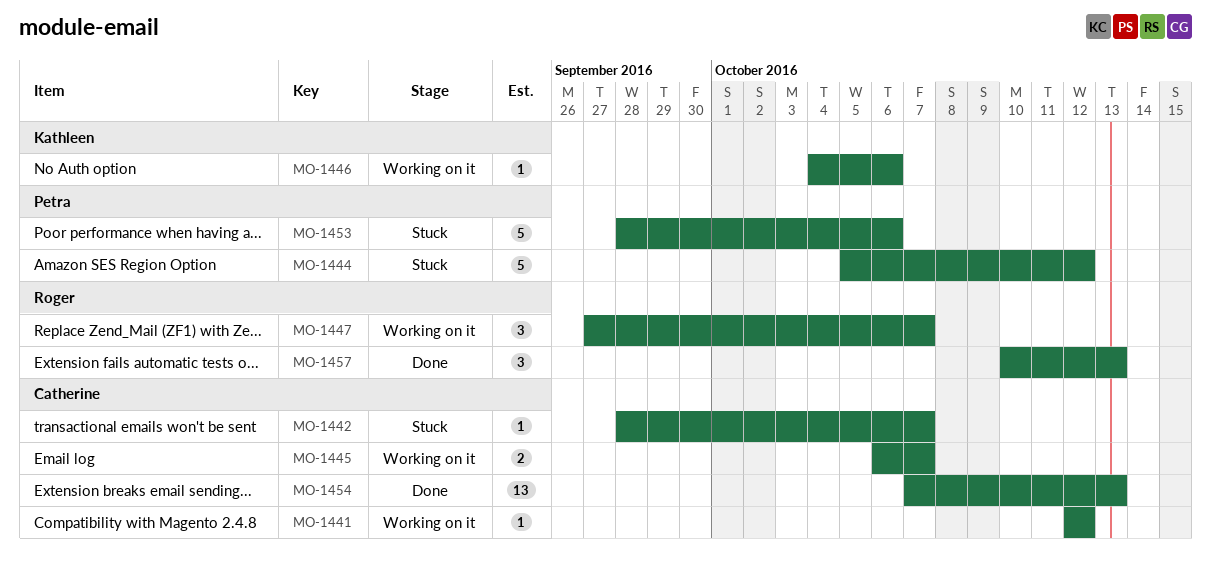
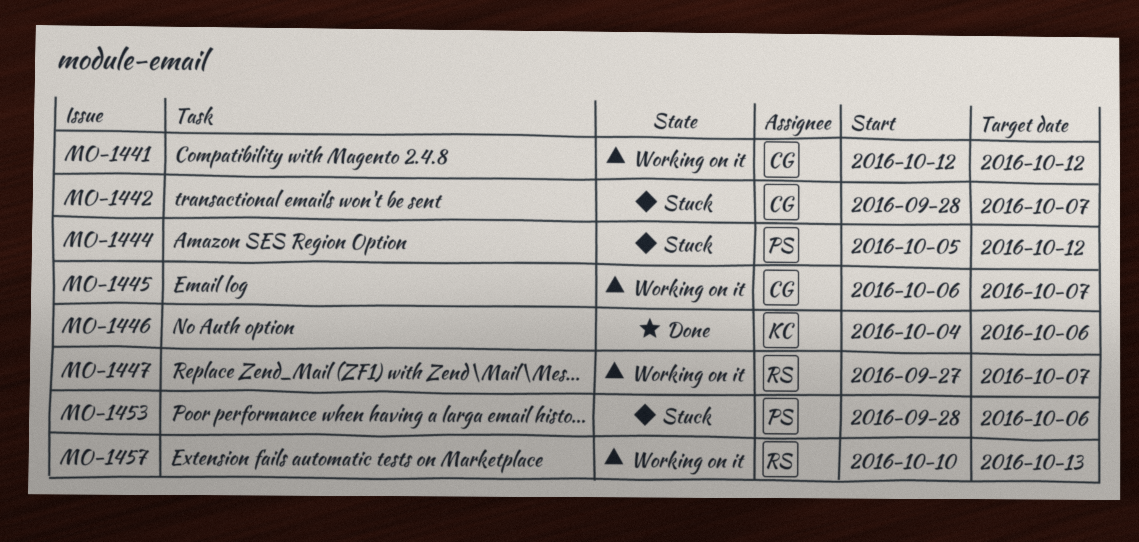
MO-1446, status: Working on it -> Done
MO-1454: present -> none
MO-1457, status: Done -> Working on it

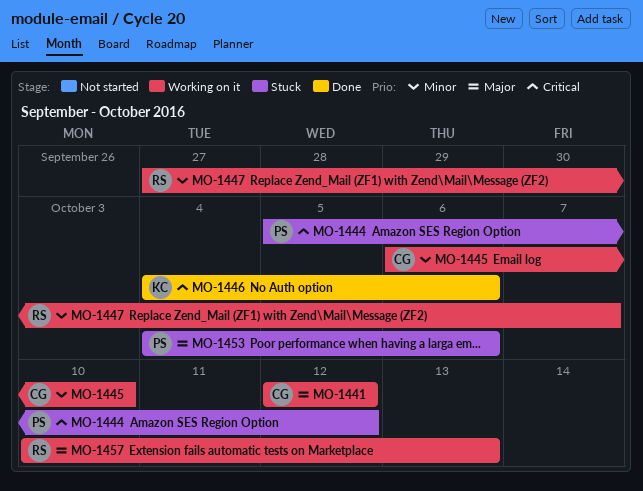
MO-1442: present -> none
MO-1445, due: Oct 7 -> Oct 10
MO-1453, start: Sep 28 -> Oct 4

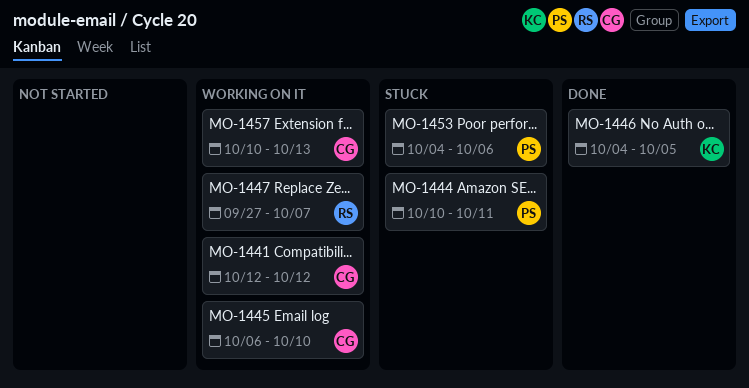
MO-1444, start: Oct 5 -> Oct 10
MO-1444, due: Oct 12 -> Oct 11
MO-1446, due: Oct 6 -> Oct 5
MO-1457, owner: RS -> CG

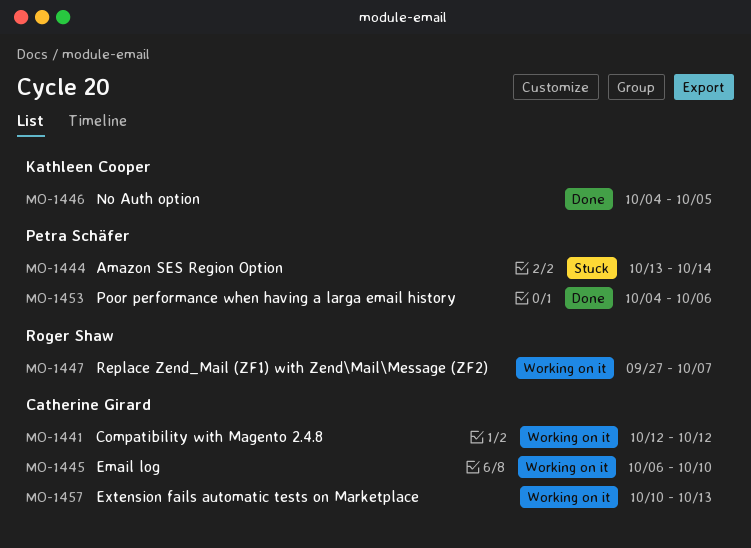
MO-1444, start: Oct 10 -> Oct 13
MO-1444, due: Oct 11 -> Oct 14
MO-1453, status: Stuck -> Done

